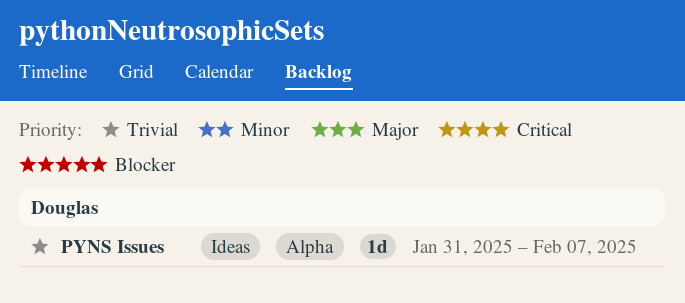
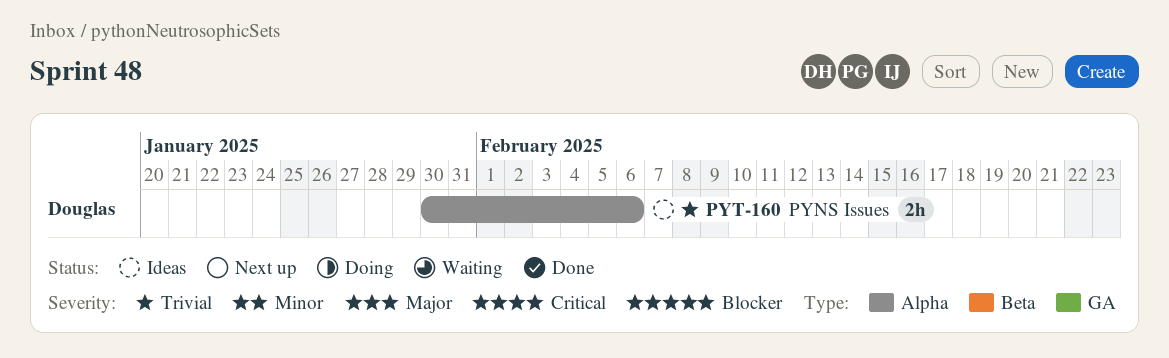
PYNS Issues, estimate: 1d -> 2h
PYNS Issues, start: Jan 31 -> Jan 30
PYNS Issues, due: Feb 7 -> Feb 6

